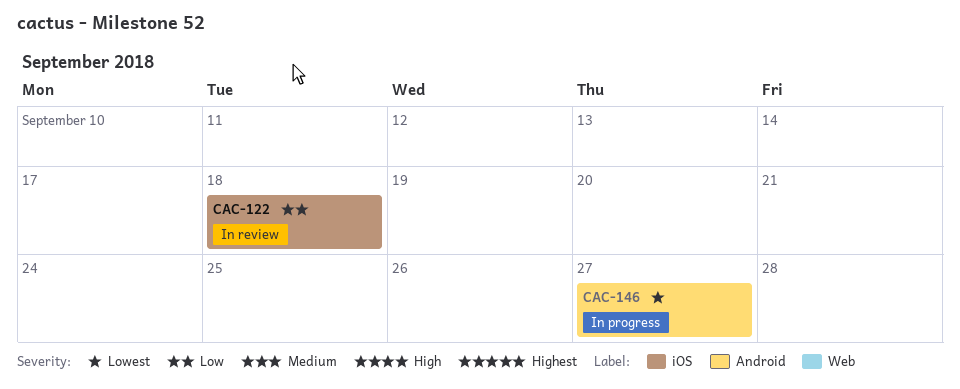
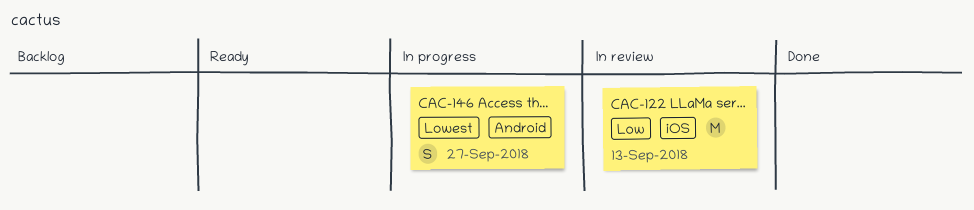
CAC-122, due: Sep 18 -> Sep 13

